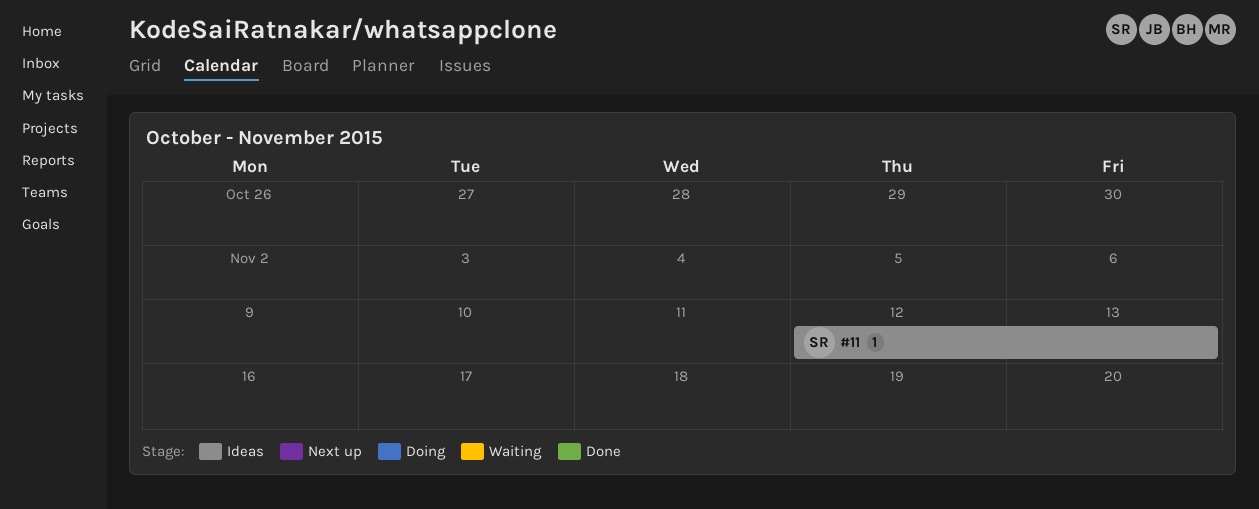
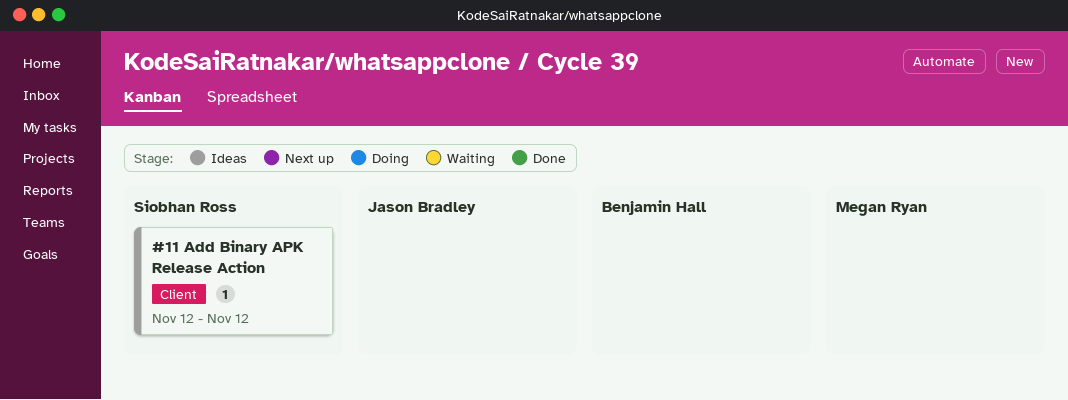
#11, due: Nov 13 -> Nov 12

